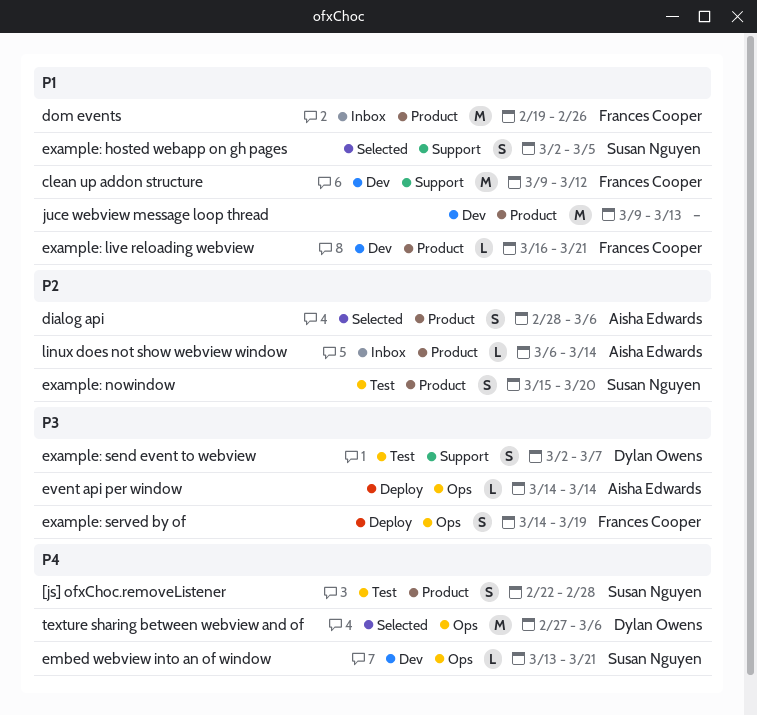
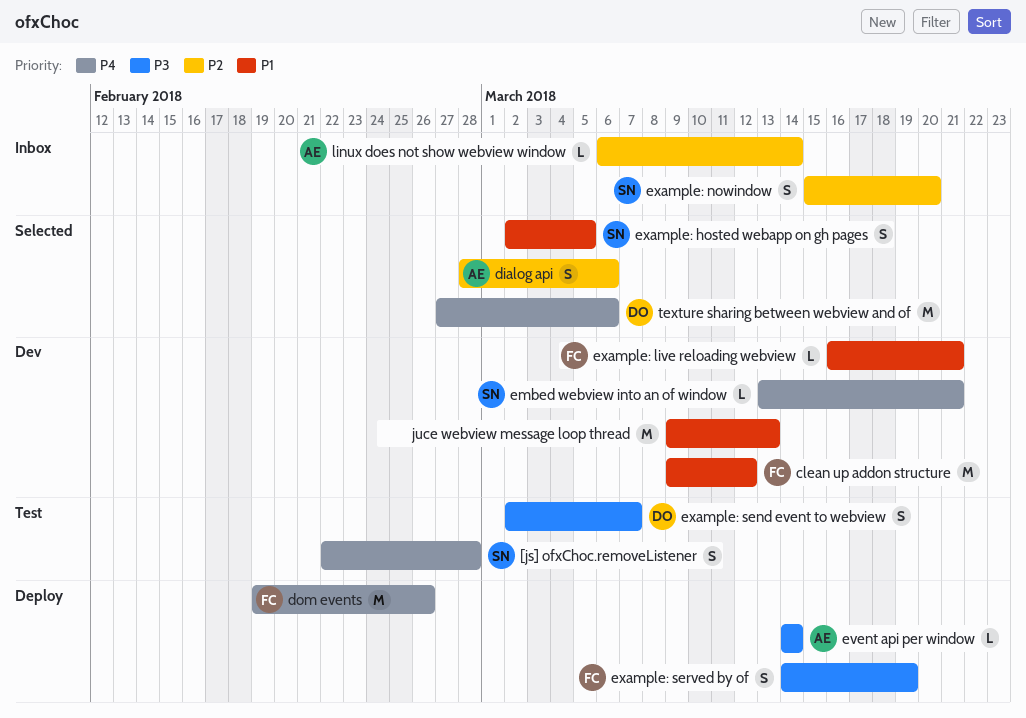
dom events, status: Inbox -> Deploy
dom events, priority: P1 -> P4
example: nowindow, status: Test -> Inbox

